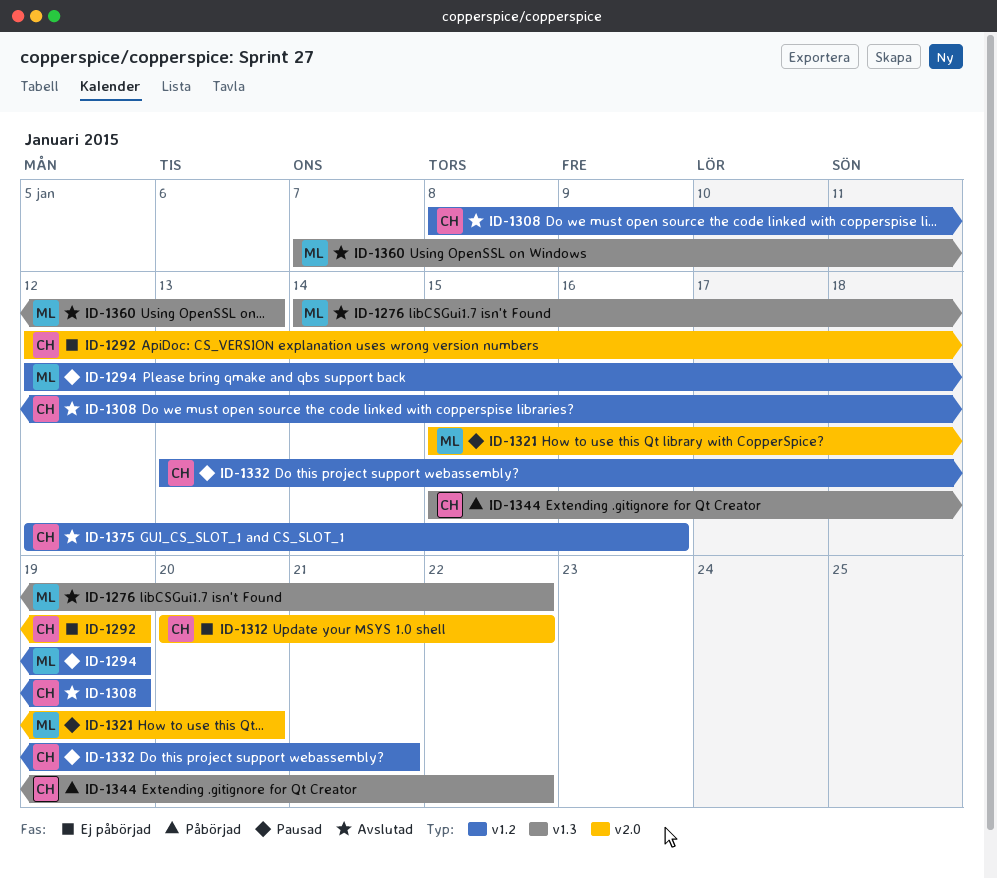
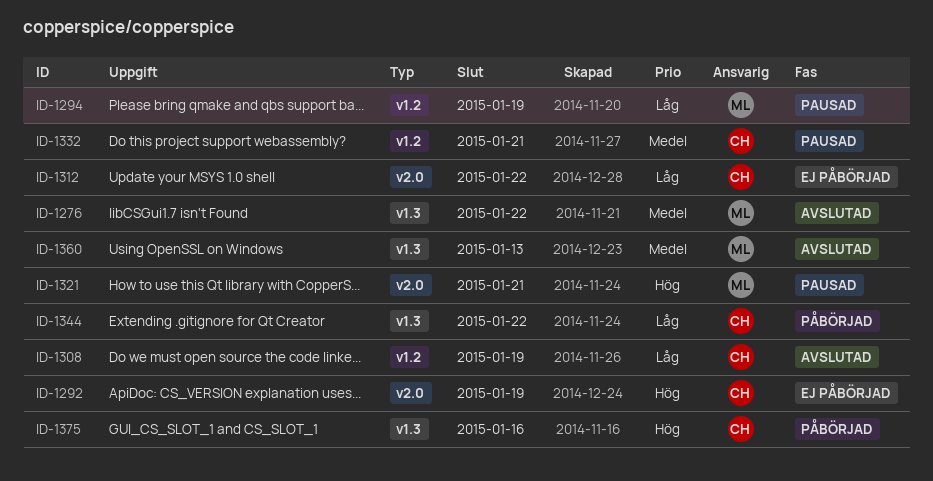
ID-1321, due: Jan 20 -> Jan 21
ID-1375, status: Avslutad -> Påbörjad
ID-1375, label: v1.2 -> v1.3

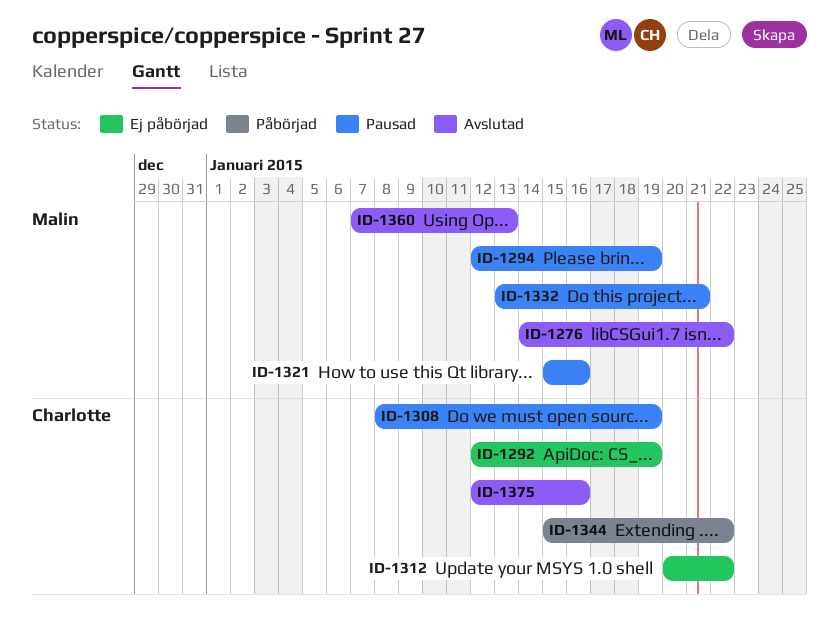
ID-1308, status: Avslutad -> Pausad
ID-1321, due: Jan 21 -> Jan 16
ID-1332, owner: Charlotte -> Malin
ID-1375, status: Påbörjad -> Avslutad

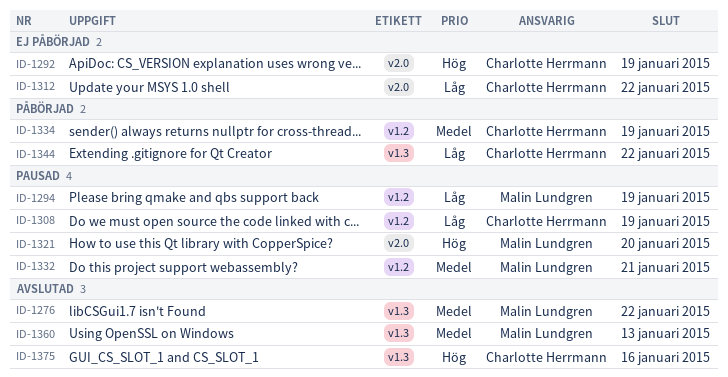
ID-1321, due: Jan 16 -> Jan 20
ID-1334: none -> present

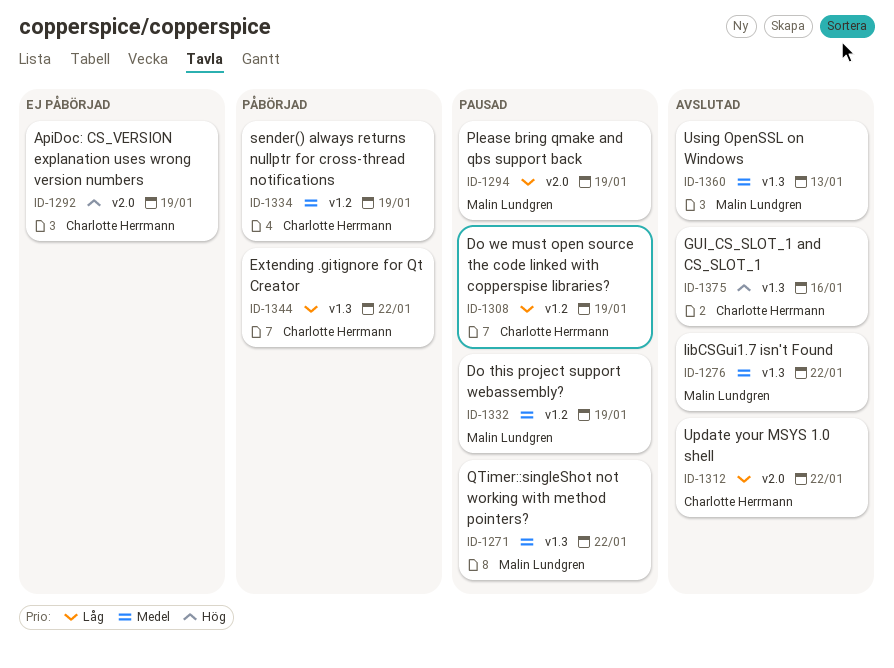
ID-1271: none -> present
ID-1294, label: v1.2 -> v2.0
ID-1312, status: Ej påbörjad -> Avslutad
ID-1321: present -> none
ID-1332, due: Jan 21 -> Jan 19

